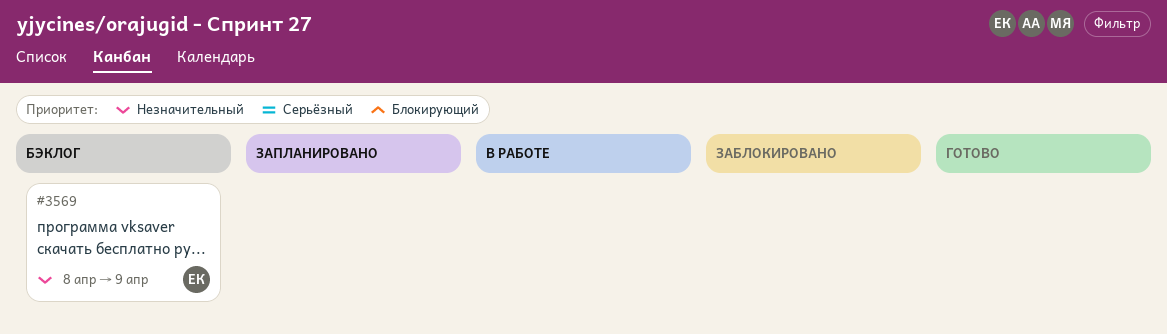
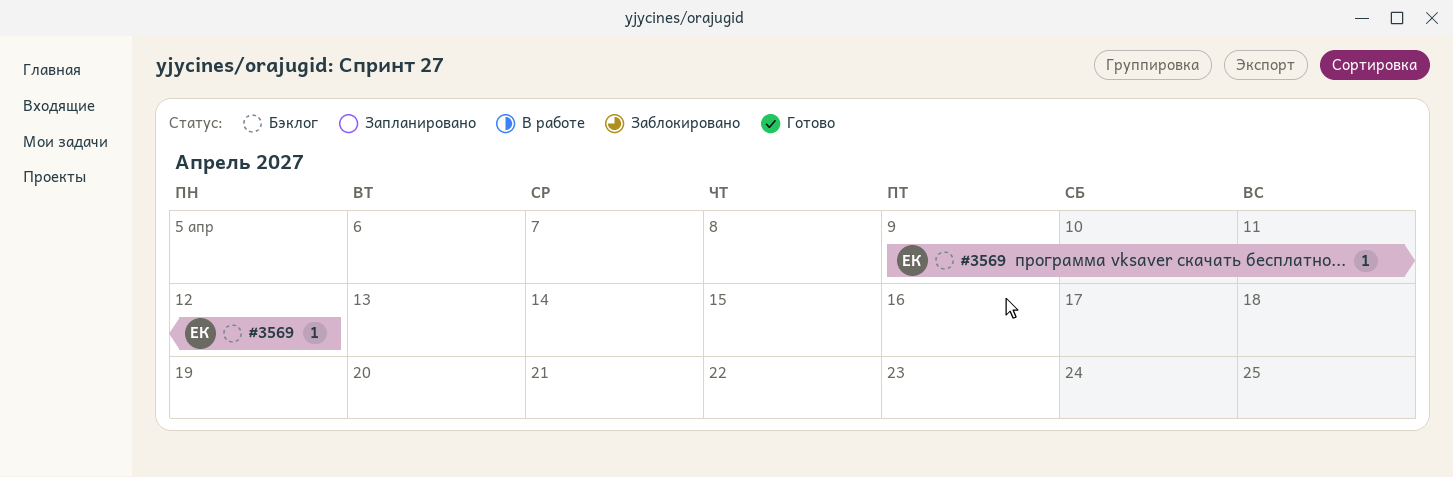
#3569, start: Apr 8 -> Apr 9
#3569, due: Apr 9 -> Apr 12

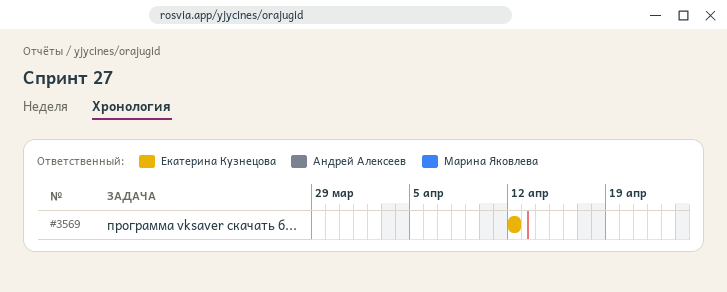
#3569, start: Apr 9 -> Apr 12

